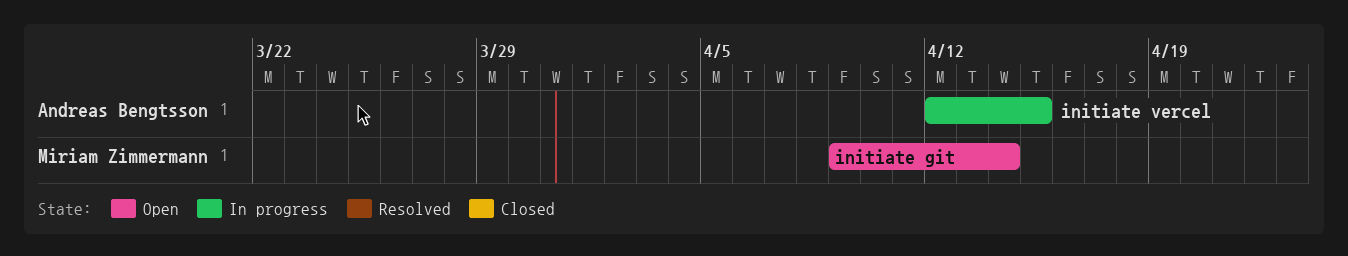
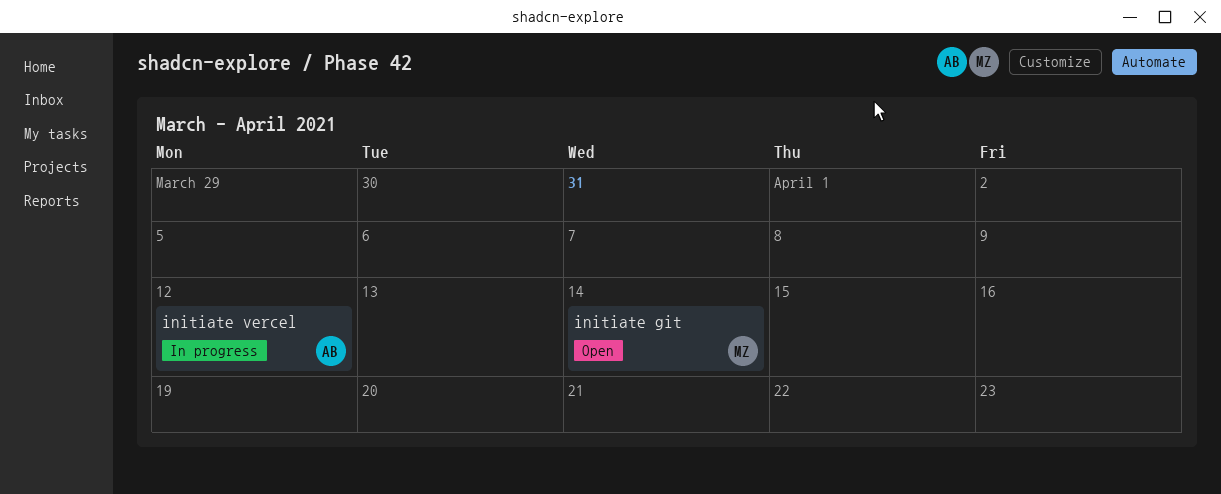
initiate vercel, due: Apr 15 -> Apr 12

